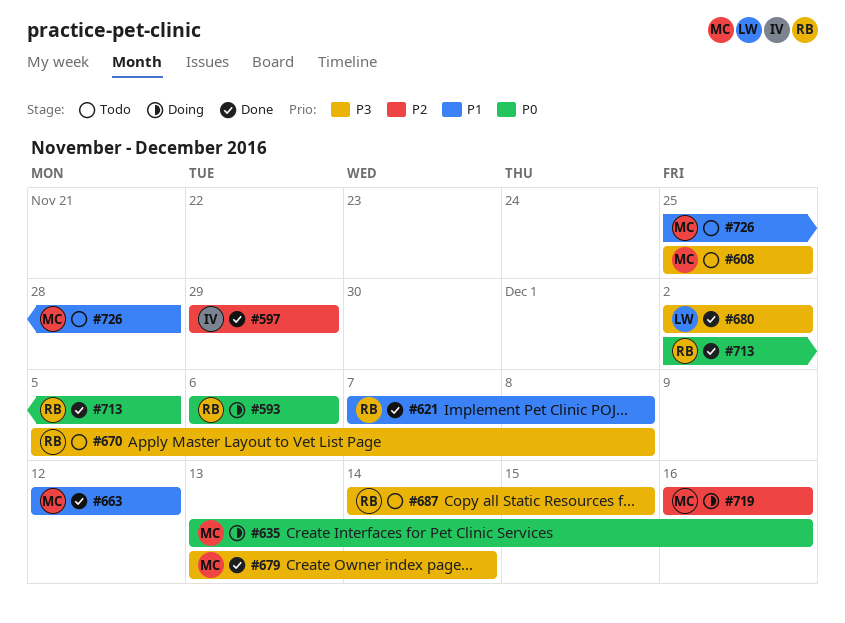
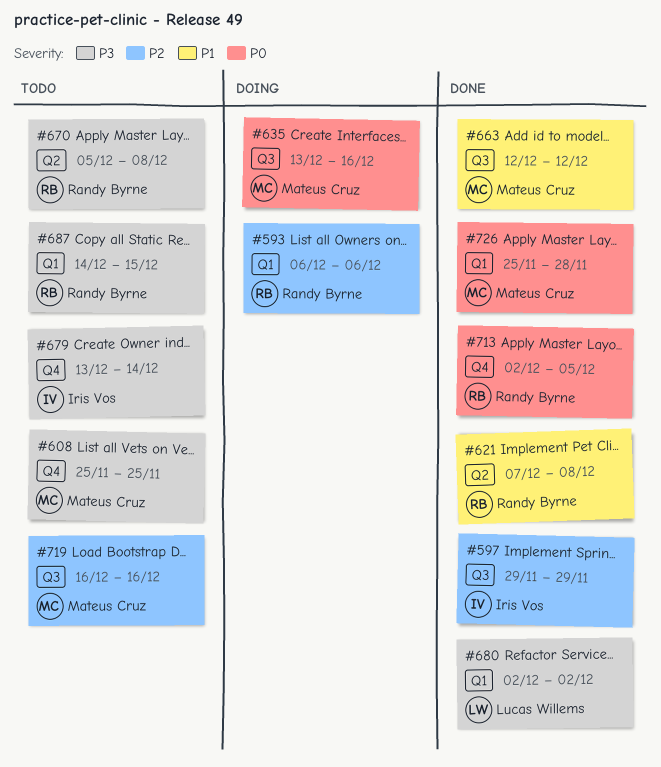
#593, priority: P0 -> P2
#679, status: Done -> Todo
#679, owner: Mateus Cruz -> Iris Vos
#719, status: Doing -> Todo
#726, status: Todo -> Done
#726, priority: P1 -> P0

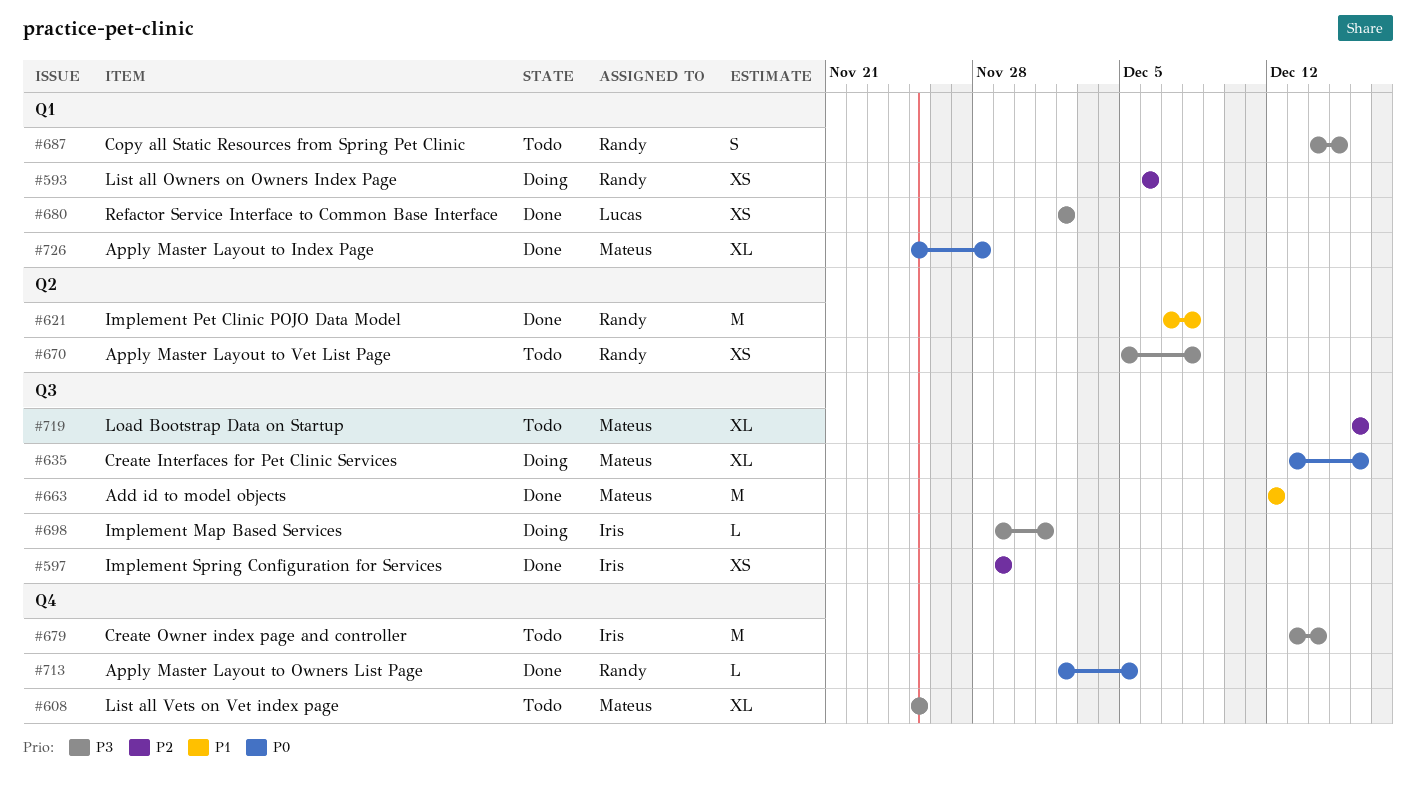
#698: none -> present

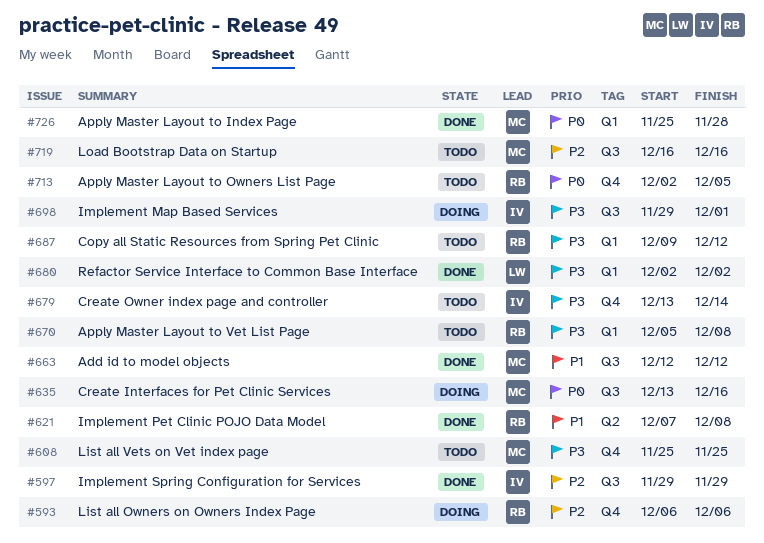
#593, label: Q1 -> Q4
#670, label: Q2 -> Q1
#687, start: Dec 14 -> Dec 9
#687, due: Dec 15 -> Dec 12
#713, status: Done -> Todo

